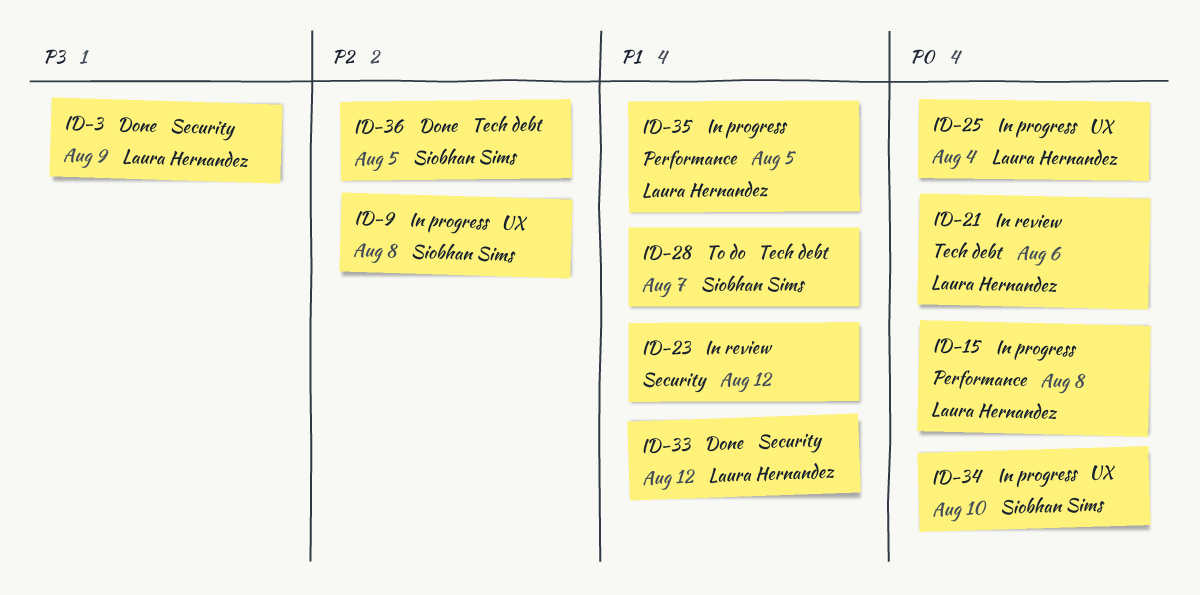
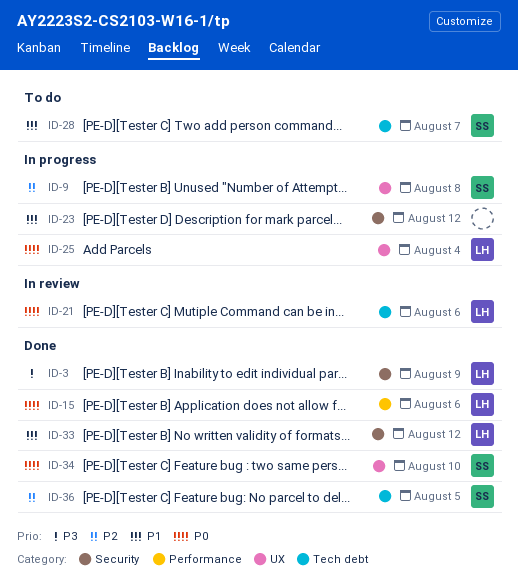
ID-15, status: In progress -> Done
ID-15, due: Aug 8 -> Aug 6
ID-23, status: In review -> In progress
ID-34, status: In progress -> Done
ID-35: present -> none

